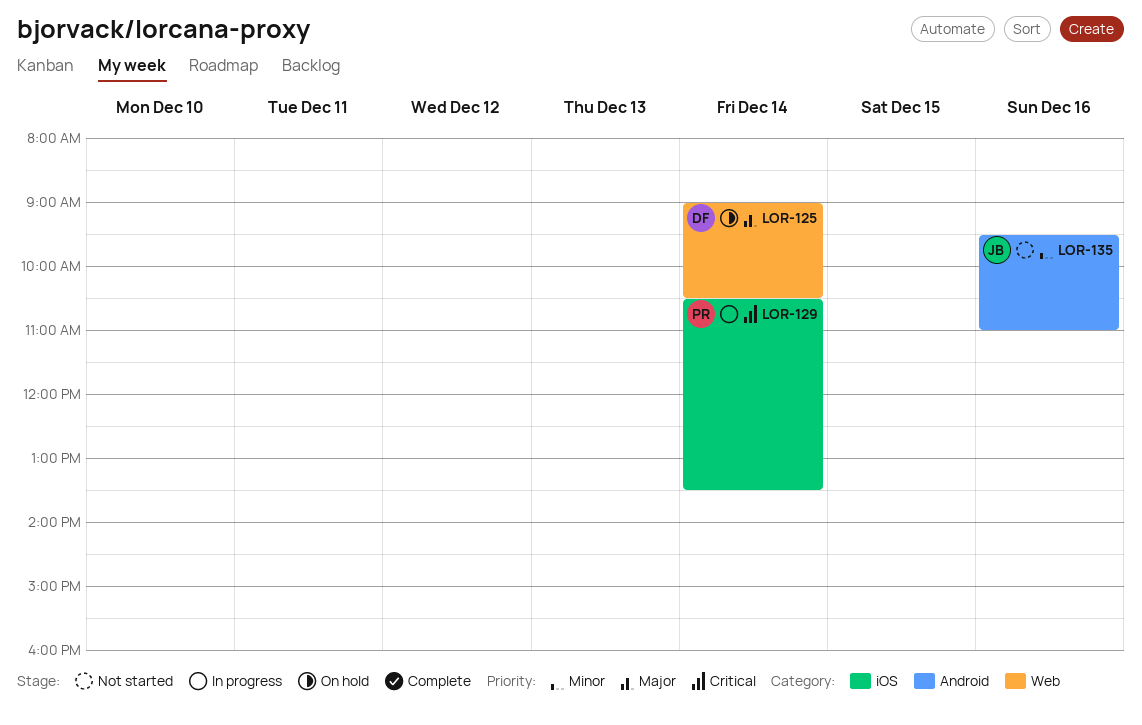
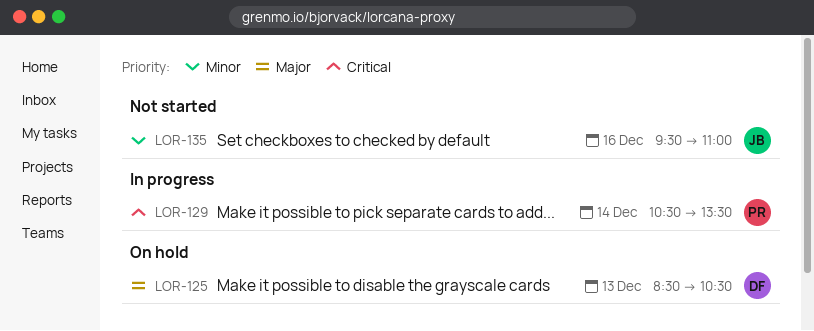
LOR-125, day: Dec 14 -> Dec 13
LOR-125, begins: 09:00 -> 08:30

